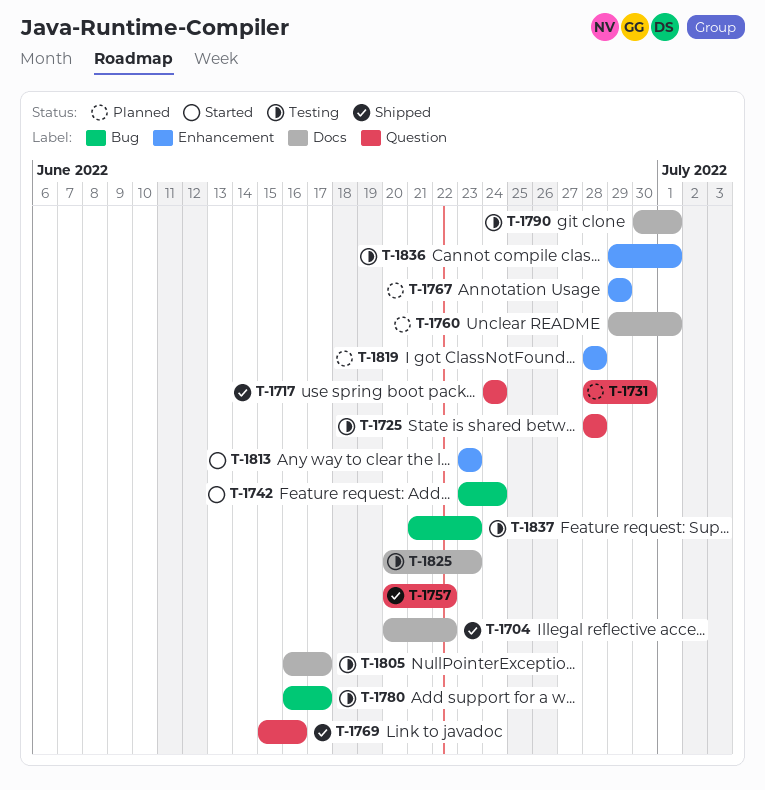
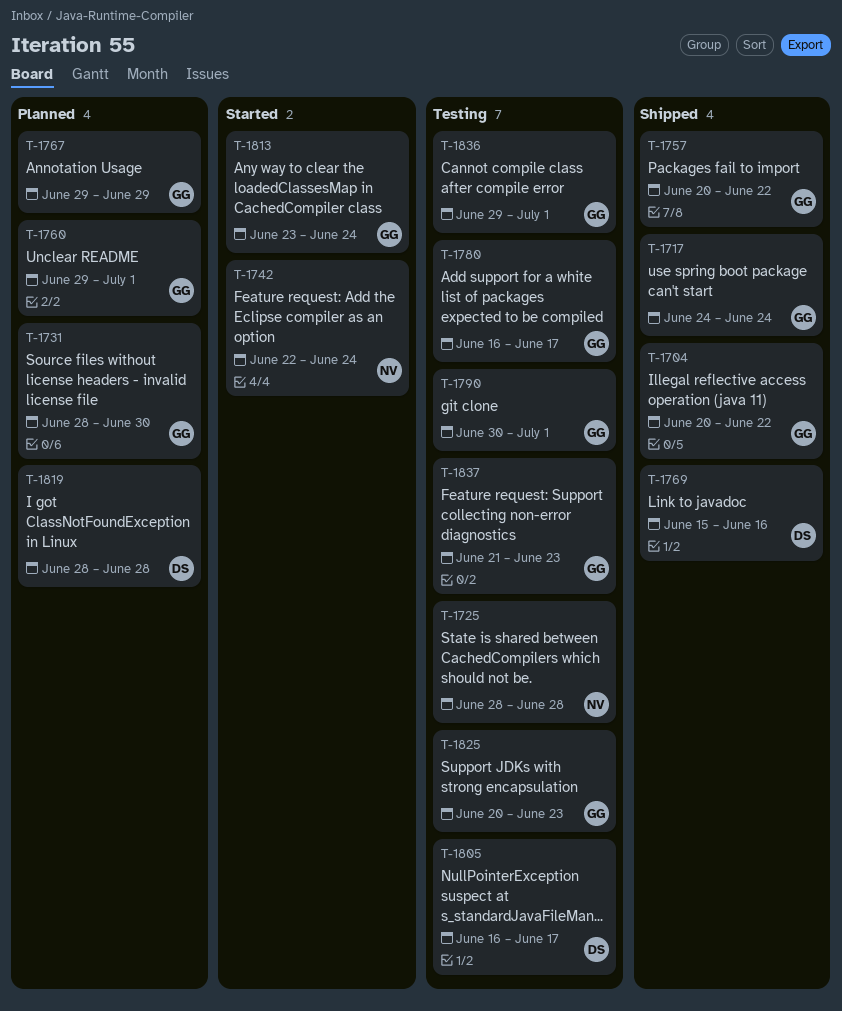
T-1742, start: Jun 23 -> Jun 22
T-1813, due: Jun 23 -> Jun 24

